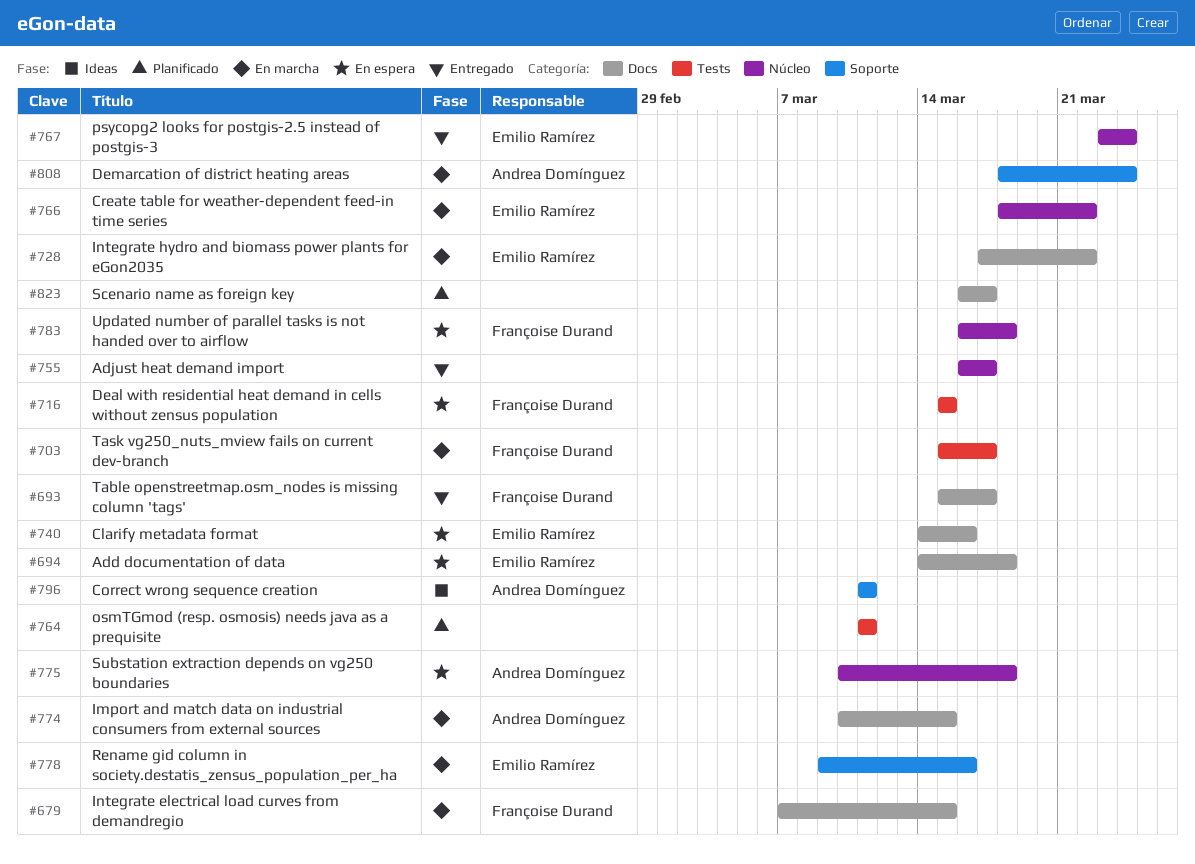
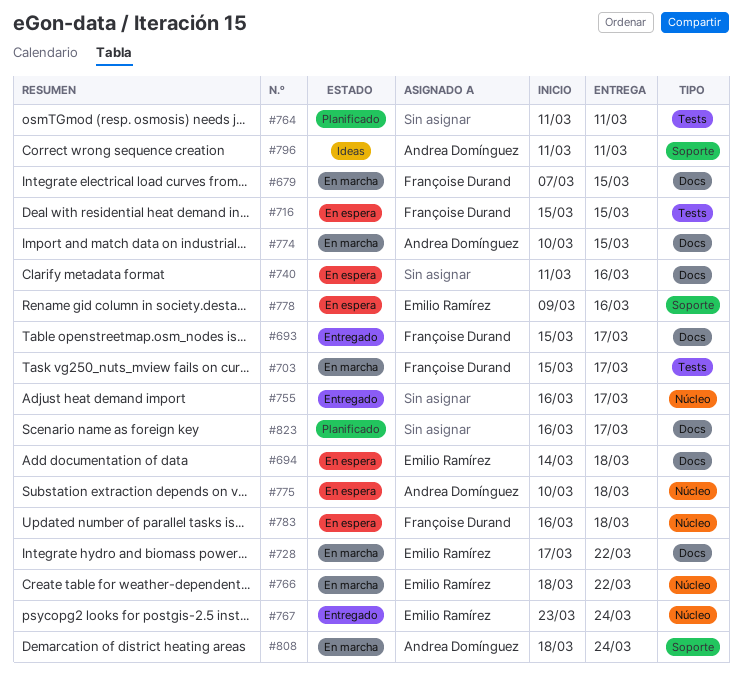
#740, owner: Emilio Ramírez -> none
#740, start: Mar 14 -> Mar 11
#778, status: En marcha -> En espera

